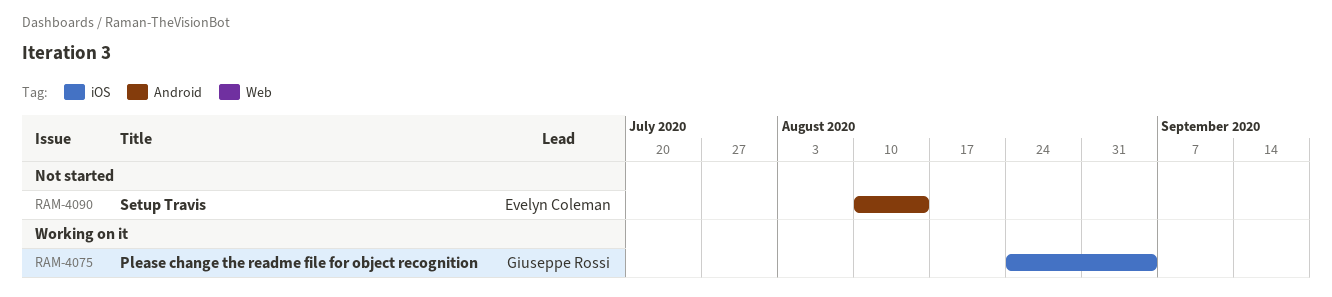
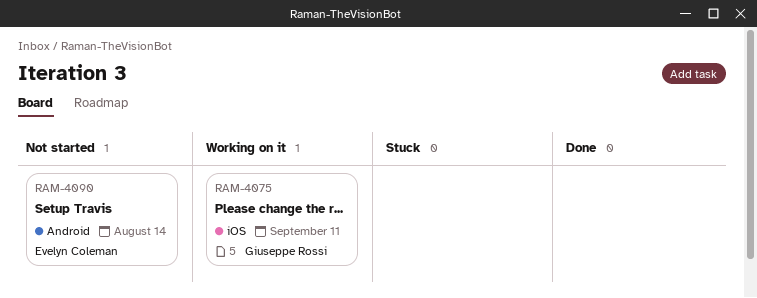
RAM-4075, due: Sep 4 -> Sep 11

